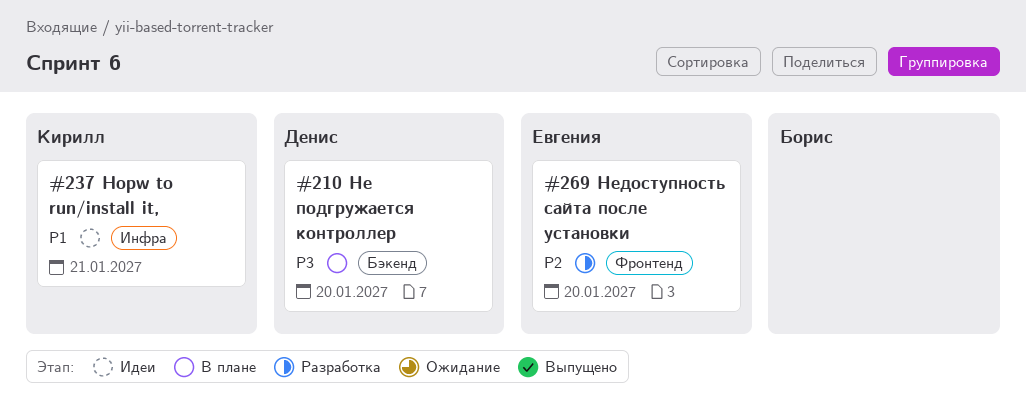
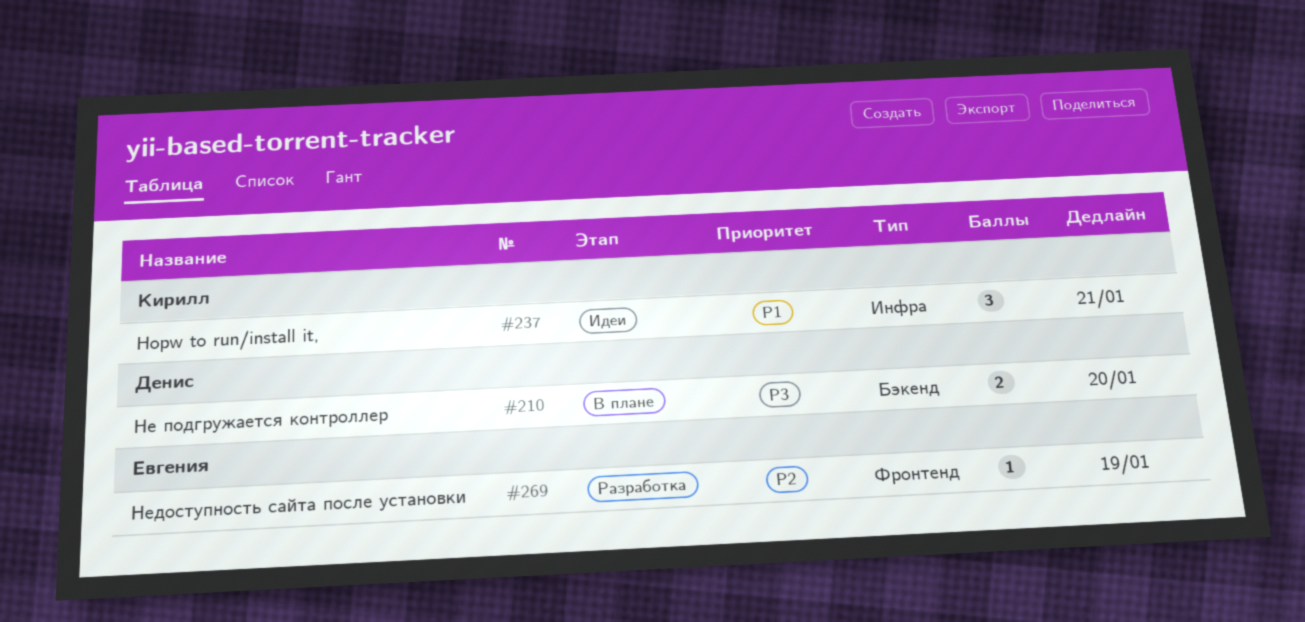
#269, due: Jan 20 -> Jan 19

